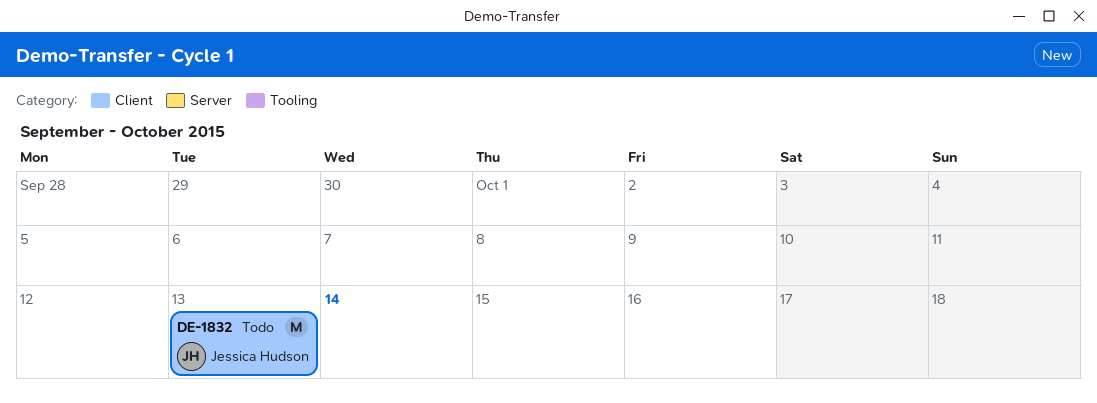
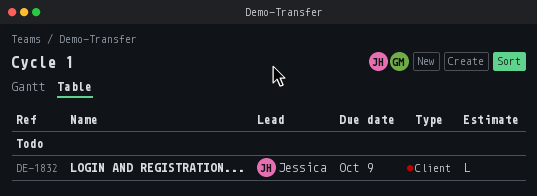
DE-1832, estimate: M -> L
DE-1832, due: Oct 13 -> Oct 9

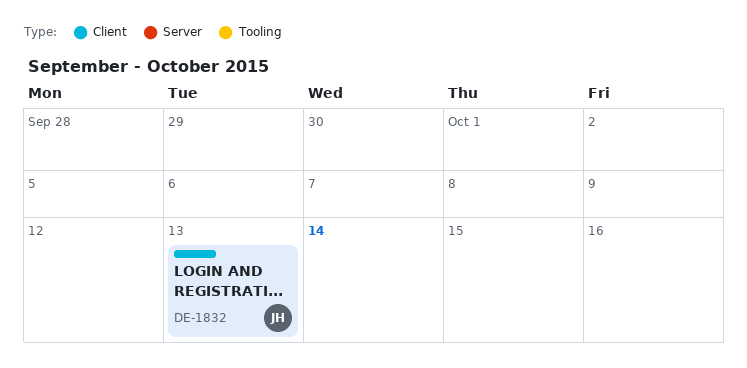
DE-1832, due: Oct 9 -> Oct 13

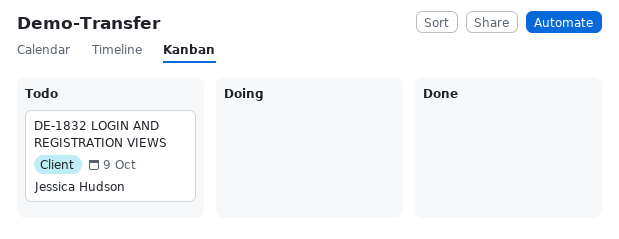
DE-1832, due: Oct 13 -> Oct 9

